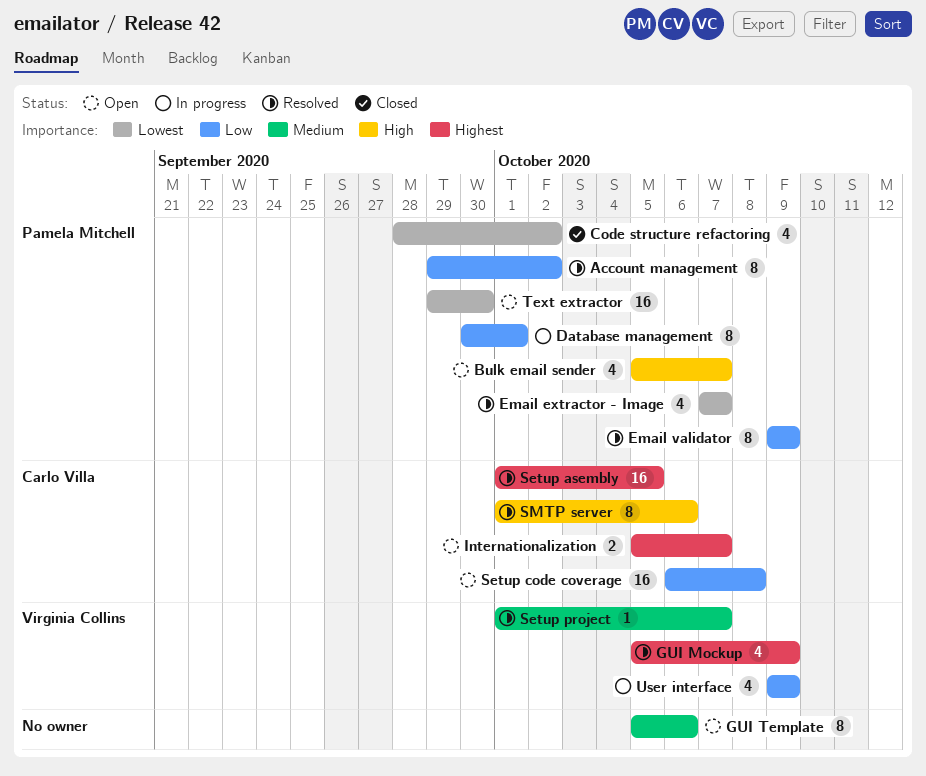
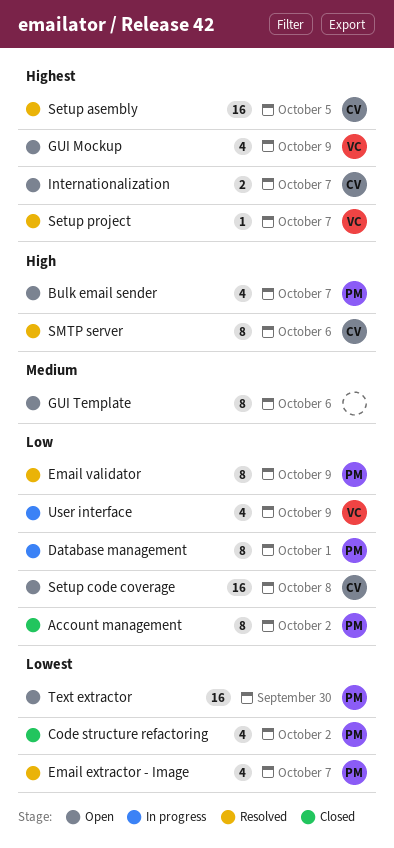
Account management, status: Resolved -> Closed
GUI Mockup, status: Resolved -> Open
Setup project, priority: Medium -> Highest

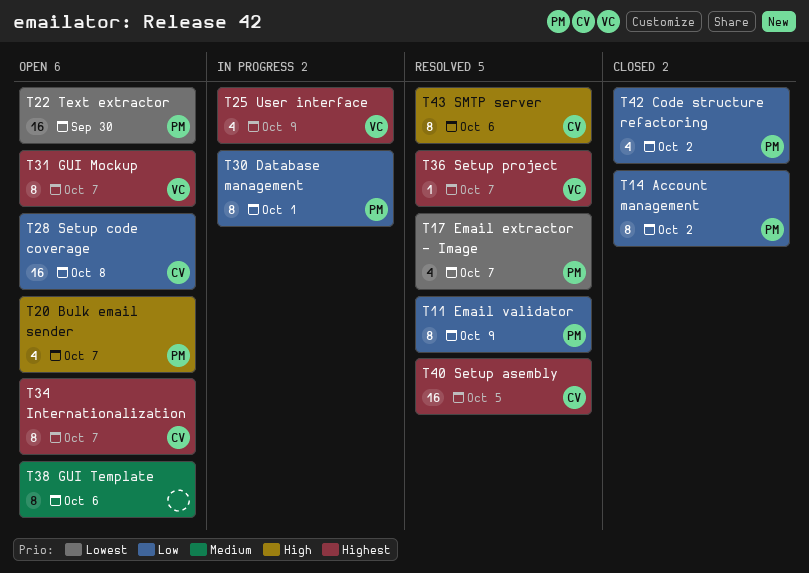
Code structure refactoring, priority: Lowest -> Low
GUI Mockup, estimate: 4 -> 8
GUI Mockup, due: Oct 9 -> Oct 7
Internationalization, estimate: 2 -> 8
User interface, priority: Low -> Highest

